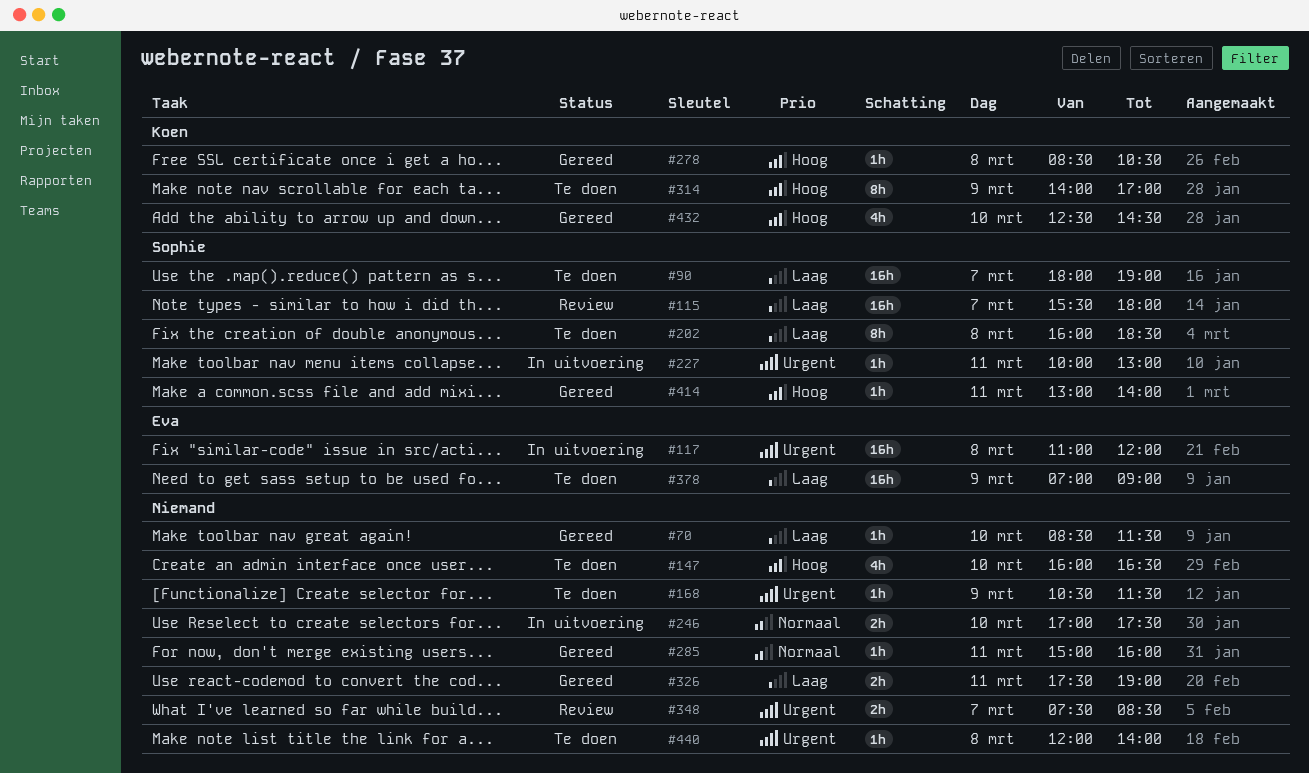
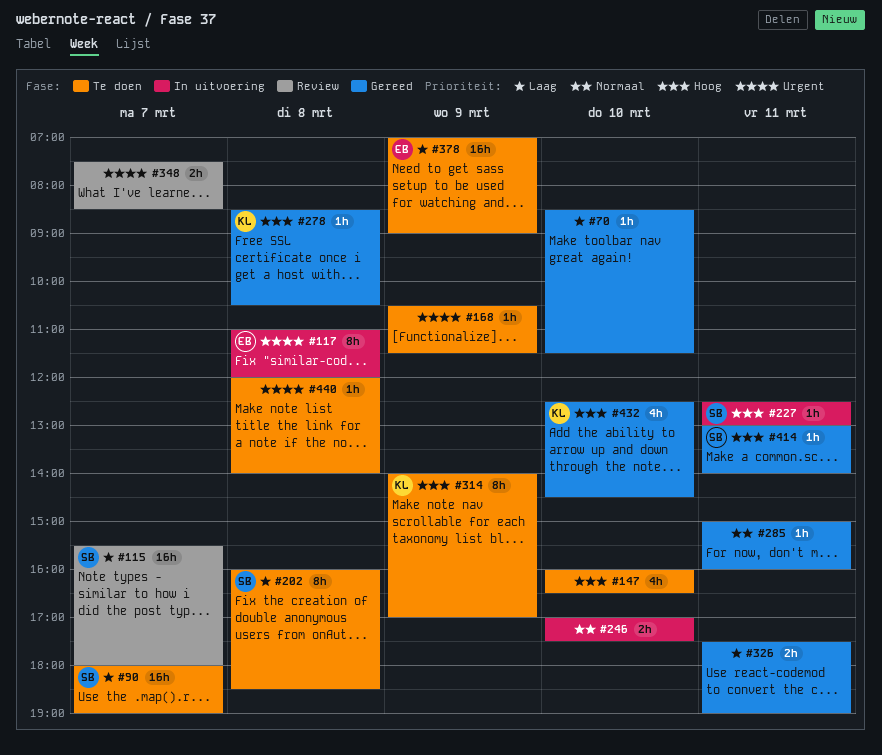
#117, estimate: 16h -> 8h
#227, priority: Urgent -> Hoog
#227, begins: 10:00 -> 12:30

